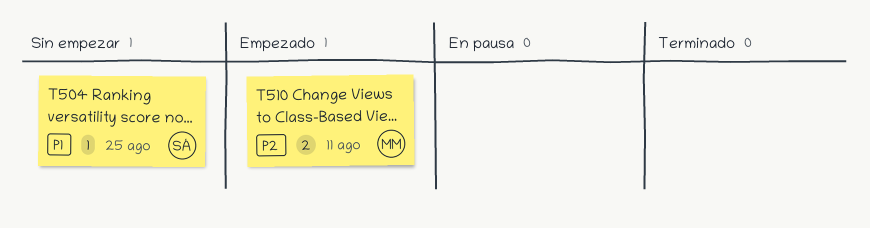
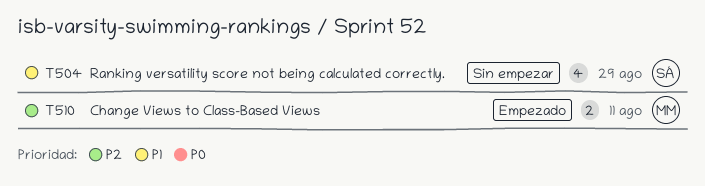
T504, estimate: 1 -> 4
T504, due: Aug 25 -> Aug 29

